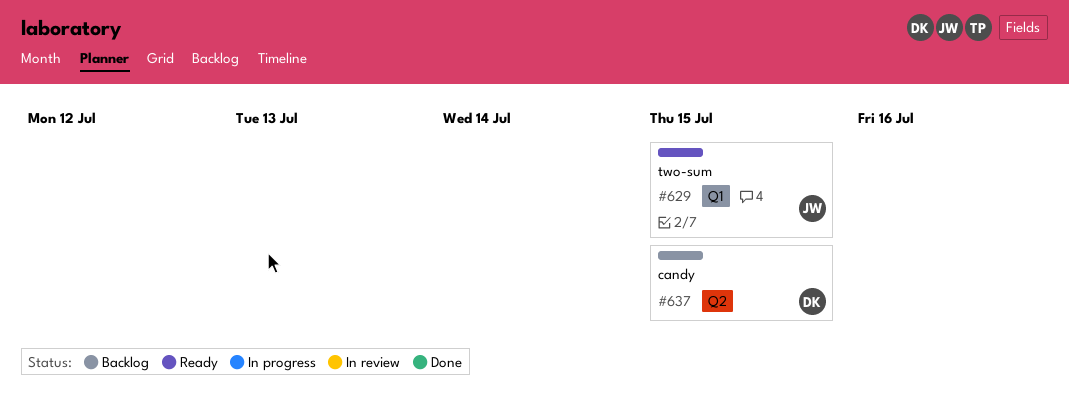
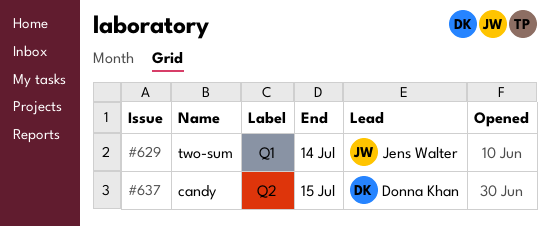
#629, due: Jul 15 -> Jul 14

